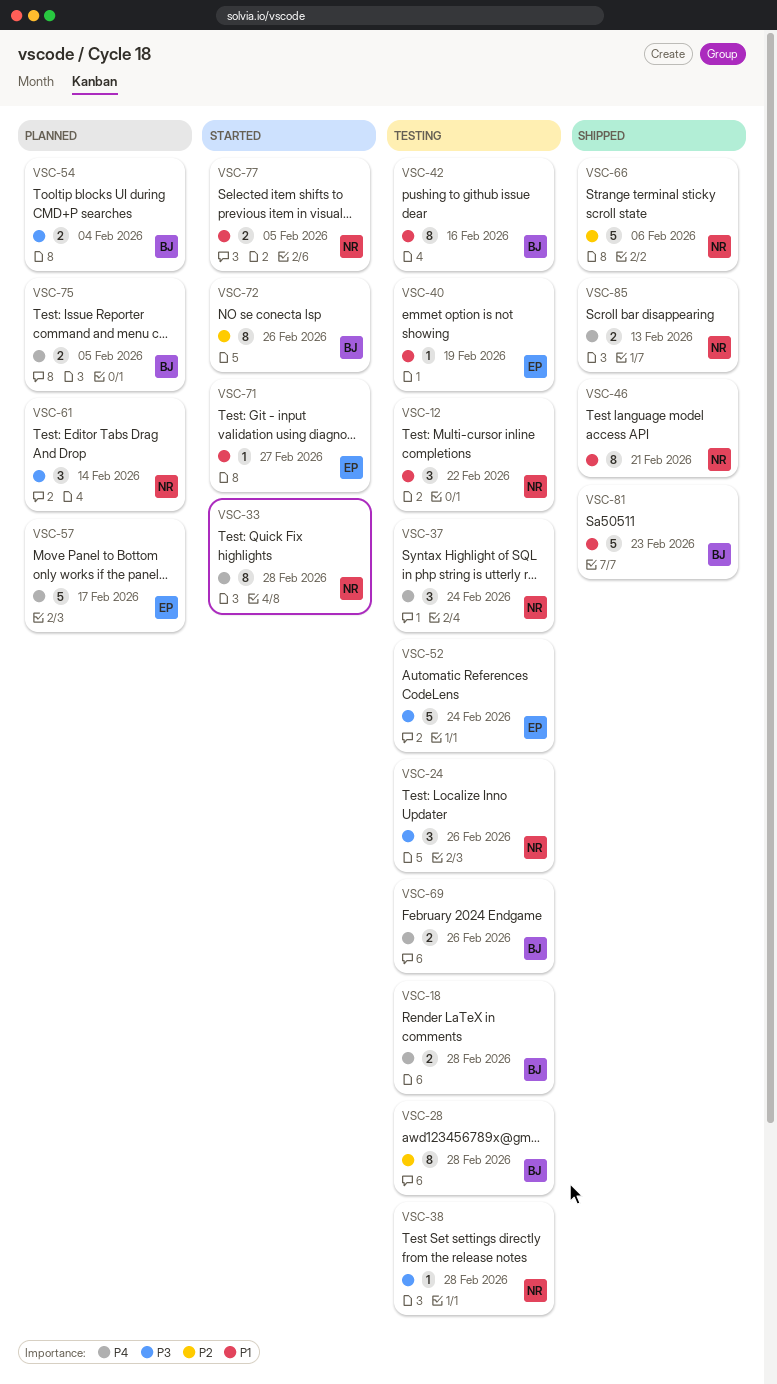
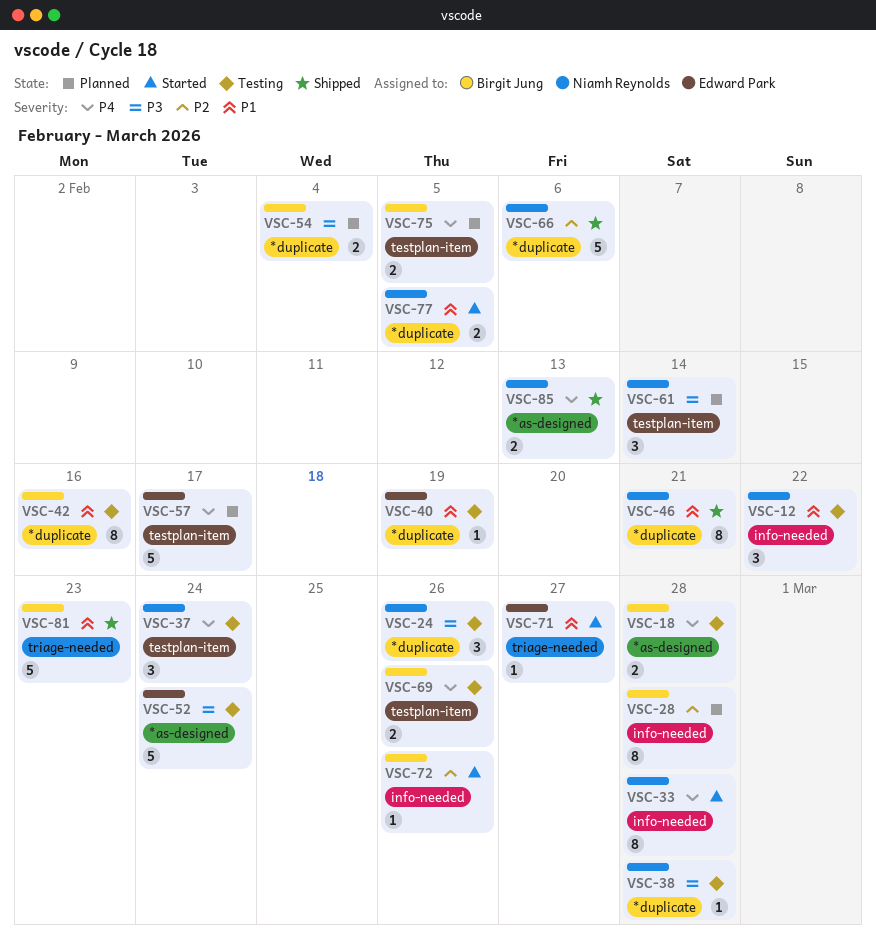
VSC-28, status: Testing -> Planned
VSC-72, estimate: 8 -> 1

